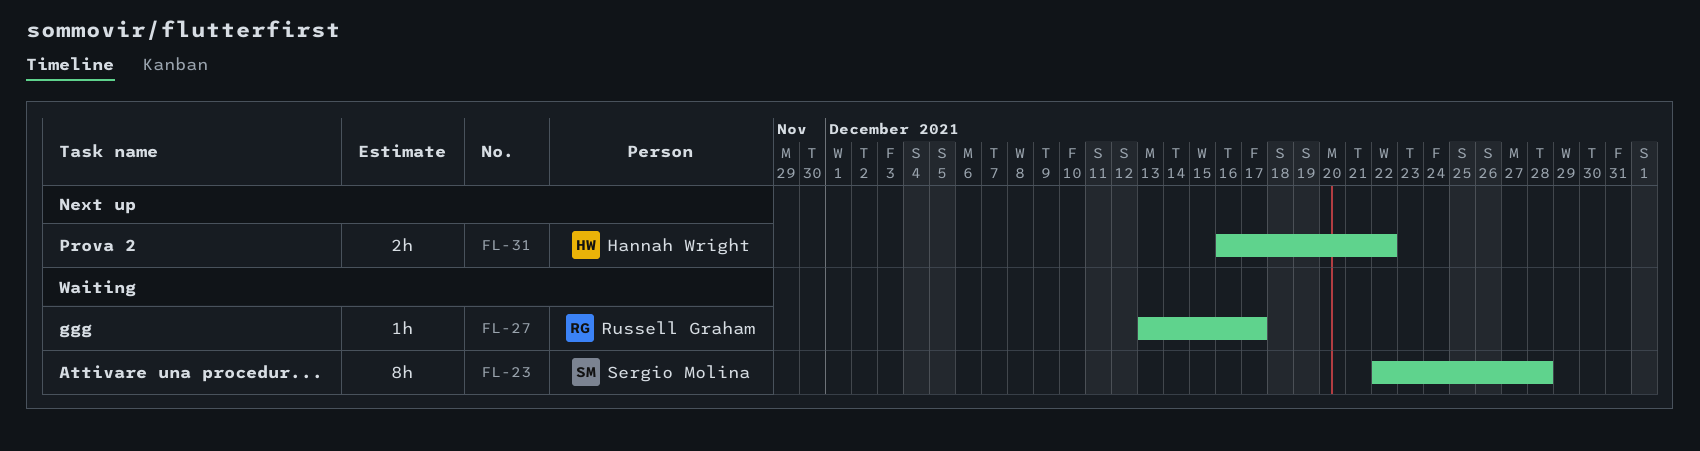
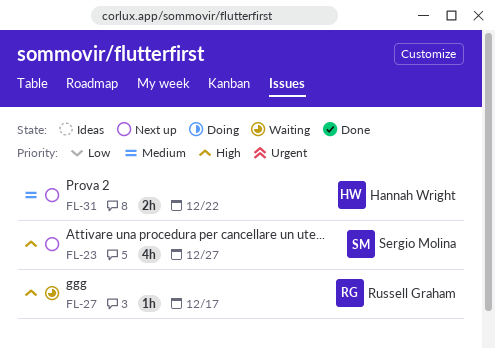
FL-23, status: Waiting -> Next up
FL-23, estimate: 8h -> 4h
FL-23, due: Dec 28 -> Dec 27

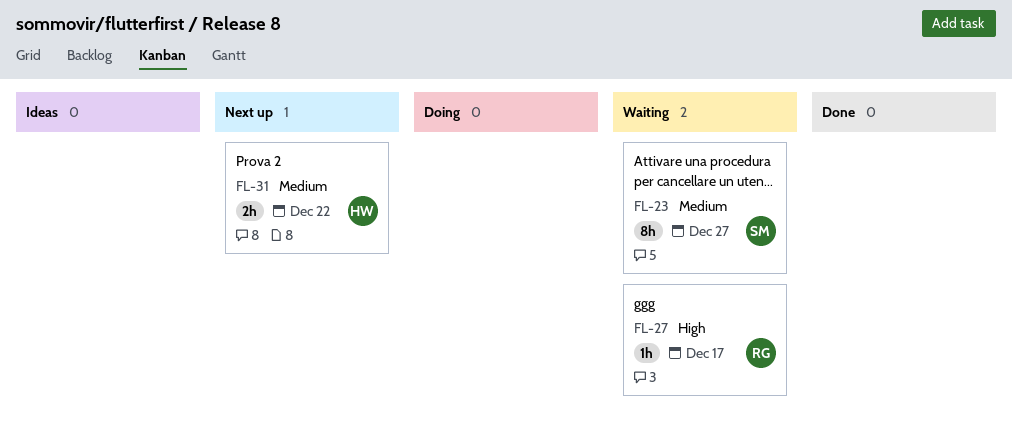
FL-23, status: Next up -> Waiting
FL-23, priority: High -> Medium
FL-23, estimate: 4h -> 8h

